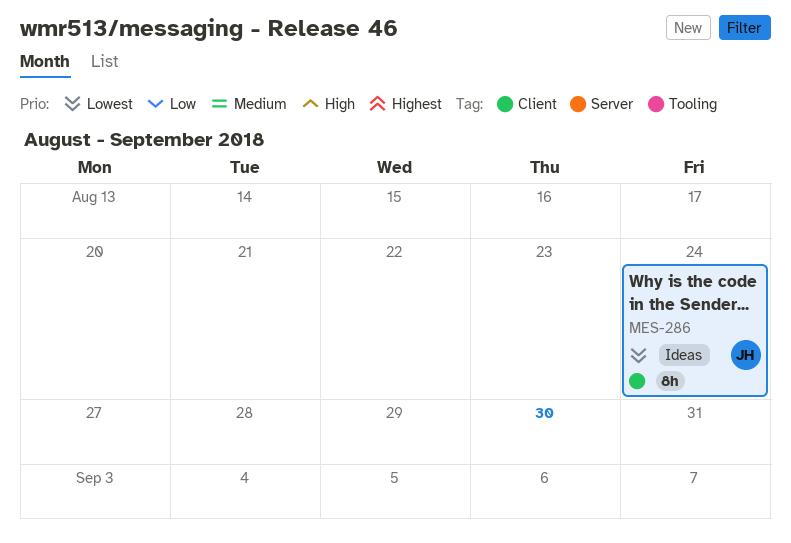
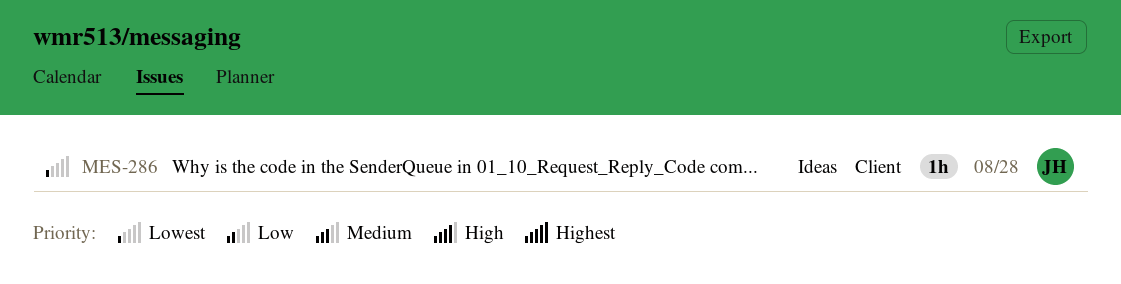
MES-286, estimate: 8h -> 1h
MES-286, due: Aug 24 -> Aug 28

